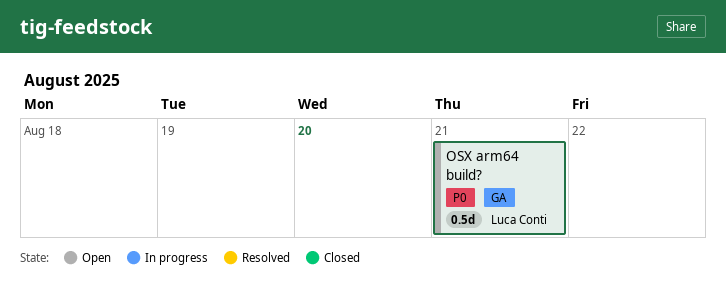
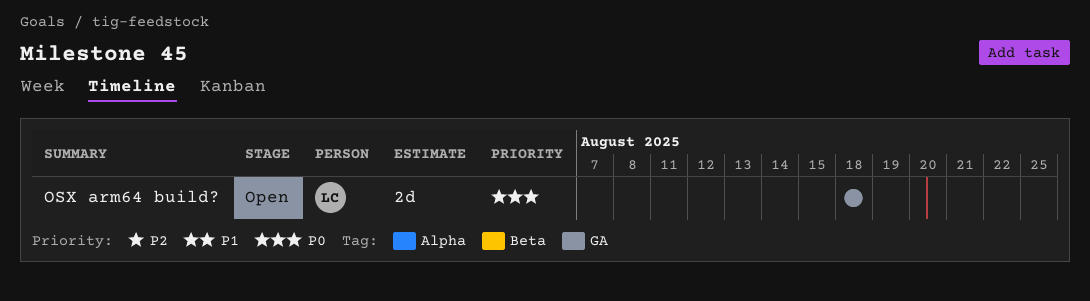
OSX arm64 build?, estimate: 0.5d -> 2d
OSX arm64 build?, due: Aug 21 -> Aug 18

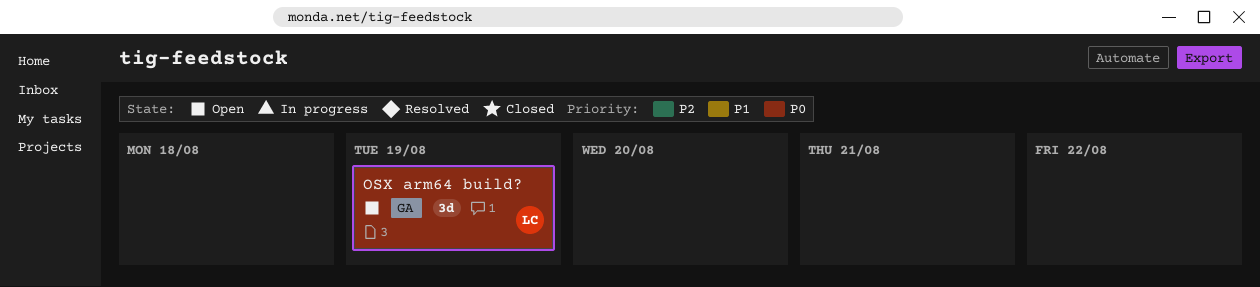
OSX arm64 build?, estimate: 2d -> 3d
OSX arm64 build?, due: Aug 18 -> Aug 19

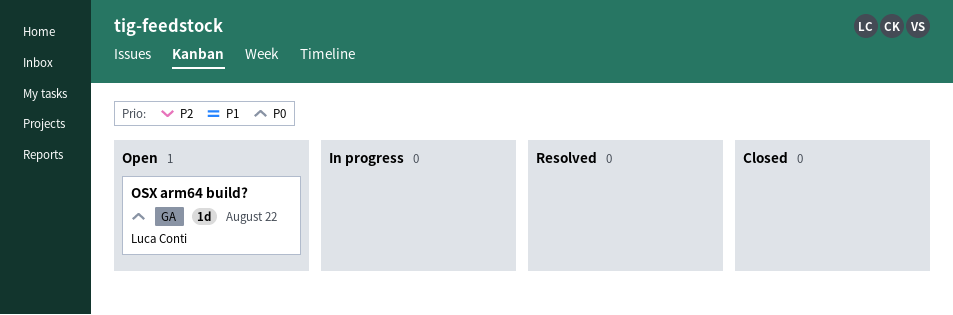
OSX arm64 build?, estimate: 3d -> 1d
OSX arm64 build?, due: Aug 19 -> Aug 22

